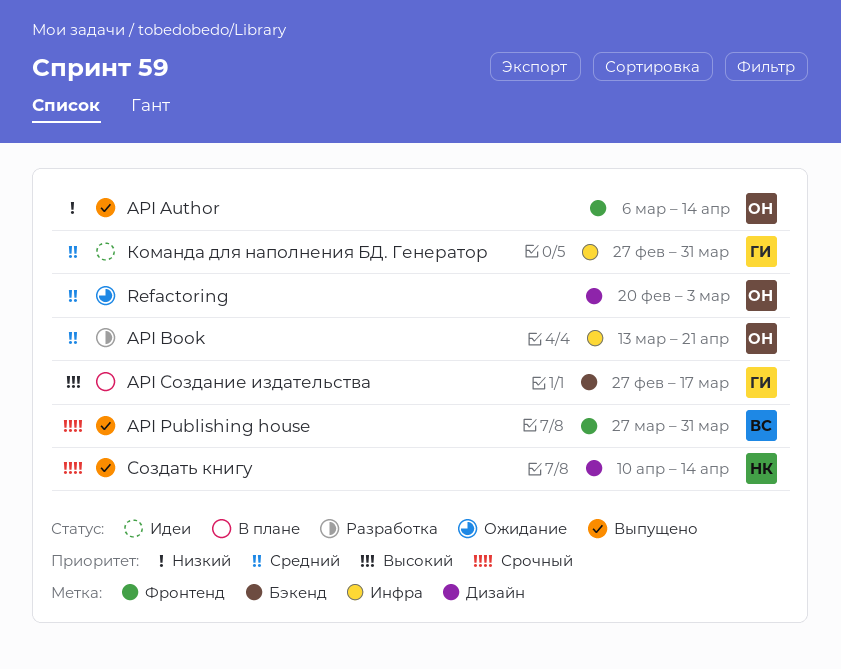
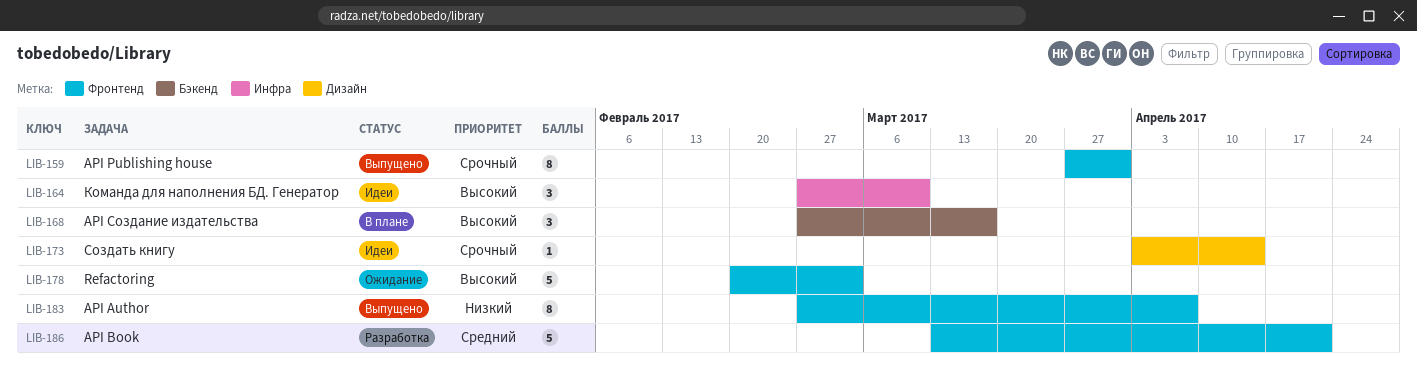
API Author, start: Mar 6 -> Feb 27
API Author, due: Apr 14 -> Apr 7
API Book, label: Инфра -> Фронтенд
Refactoring, priority: Средний -> Высокий
Refactoring, label: Дизайн -> Фронтенд
Команда для наполнения БД. Генератор, priority: Средний -> Высокий
Команда для наполнения БД. Генератор, due: Mar 31 -> Mar 10
Создать книгу, status: Выпущено -> Идеи
Создать книгу, start: Apr 10 -> Apr 3

